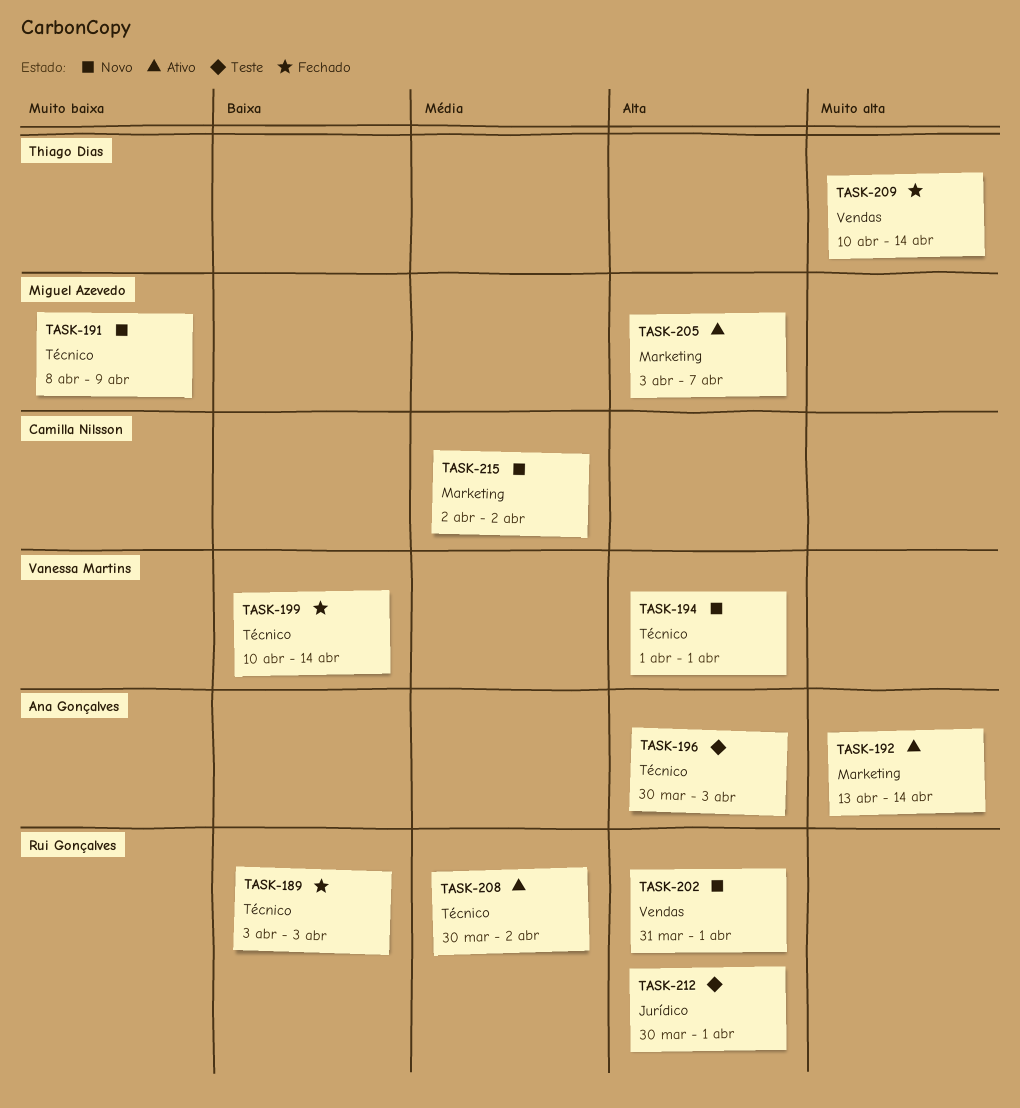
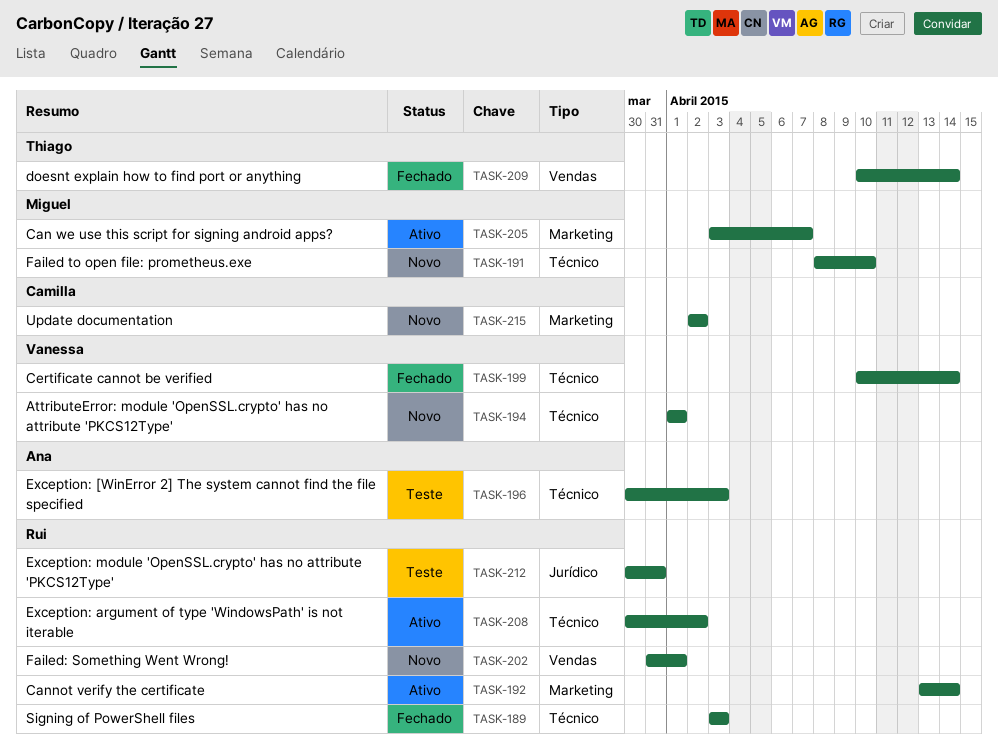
TASK-191, due: Apr 9 -> Apr 10
TASK-192, owner: Ana Gonçalves -> Rui Gonçalves
TASK-212, due: Apr 1 -> Mar 31

